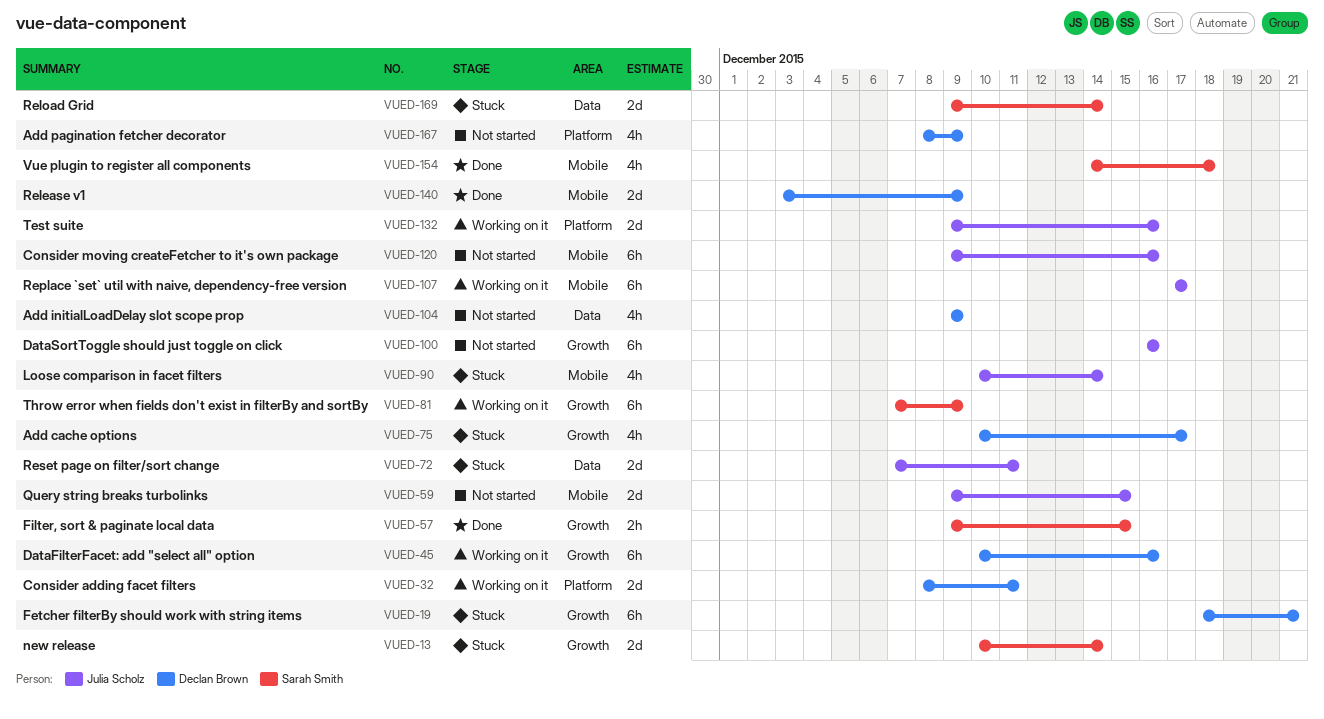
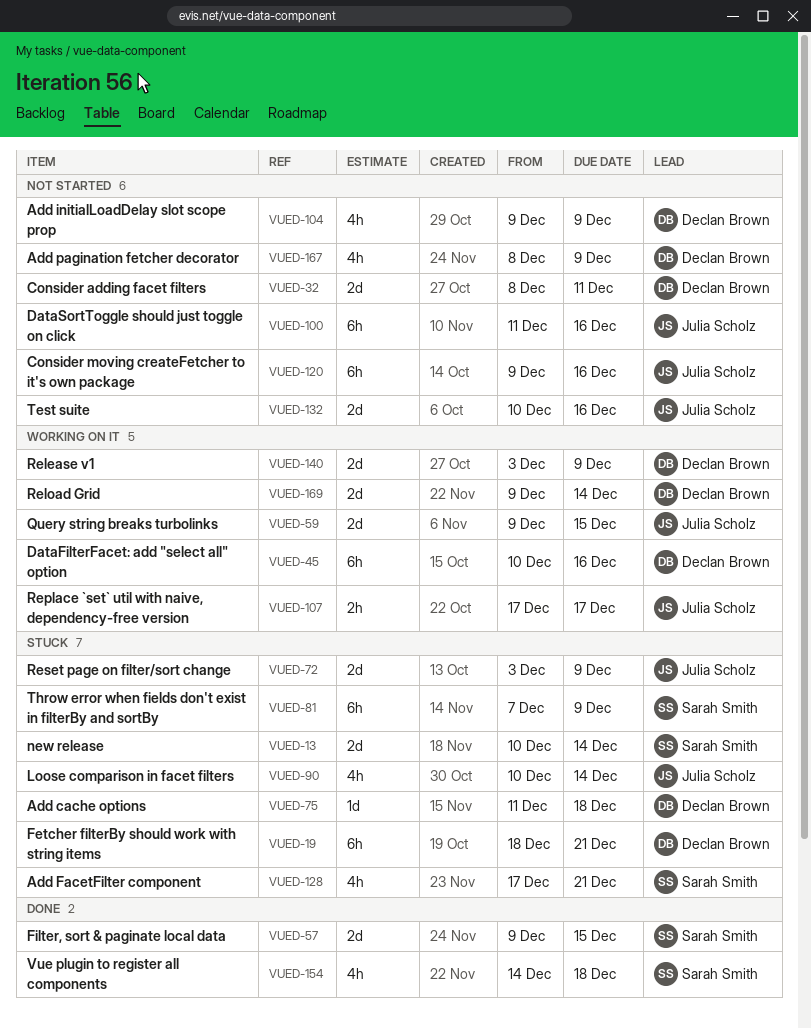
VUED-32, status: Working on it -> Not started
VUED-57, estimate: 2h -> 2d
VUED-59, status: Not started -> Working on it
VUED-72, start: Dec 7 -> Dec 3
VUED-72, due: Dec 11 -> Dec 9
VUED-75, estimate: 4h -> 1d
VUED-75, start: Dec 10 -> Dec 11
VUED-75, due: Dec 17 -> Dec 18
VUED-81, status: Working on it -> Stuck
VUED-100, start: Dec 16 -> Dec 11
VUED-107, estimate: 6h -> 2h
VUED-128: none -> present
VUED-132, status: Working on it -> Not started
VUED-132, start: Dec 9 -> Dec 10
VUED-140, status: Done -> Working on it
VUED-169, status: Stuck -> Working on it
VUED-169, owner: Sarah Smith -> Declan Brown

